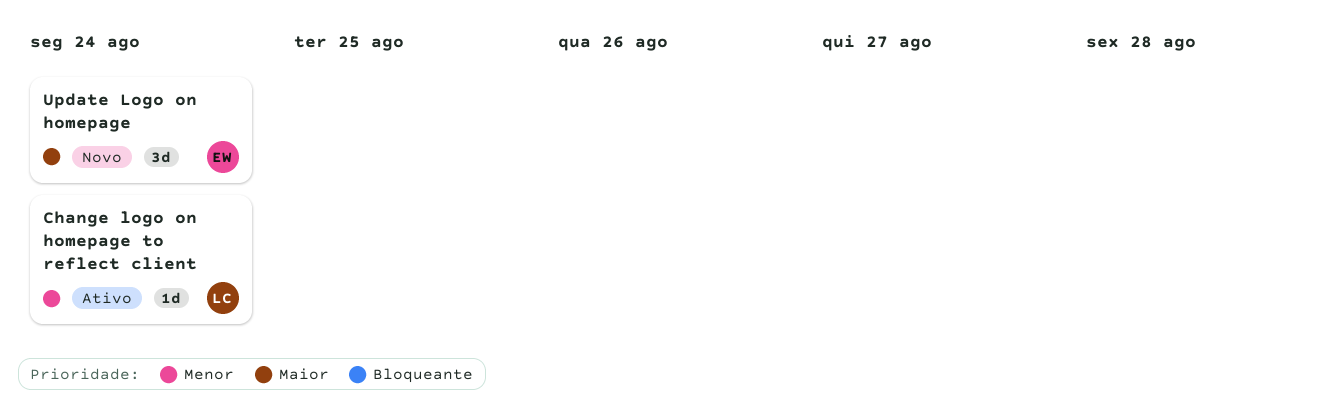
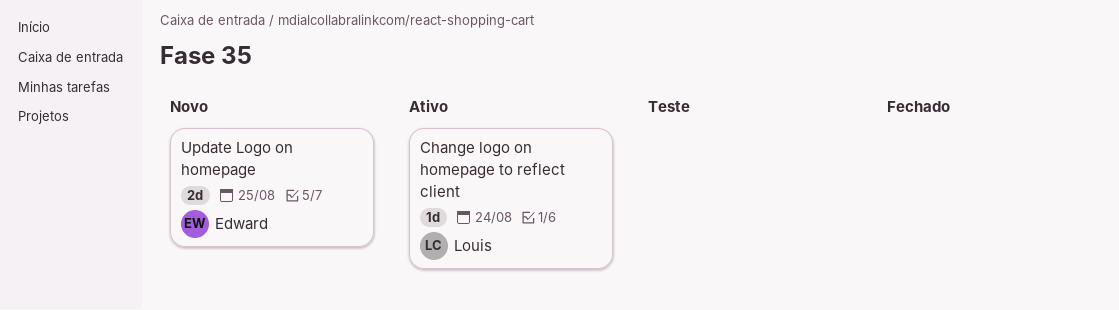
Update Logo on homepage, estimate: 3d -> 2d
Update Logo on homepage, due: Aug 24 -> Aug 25

